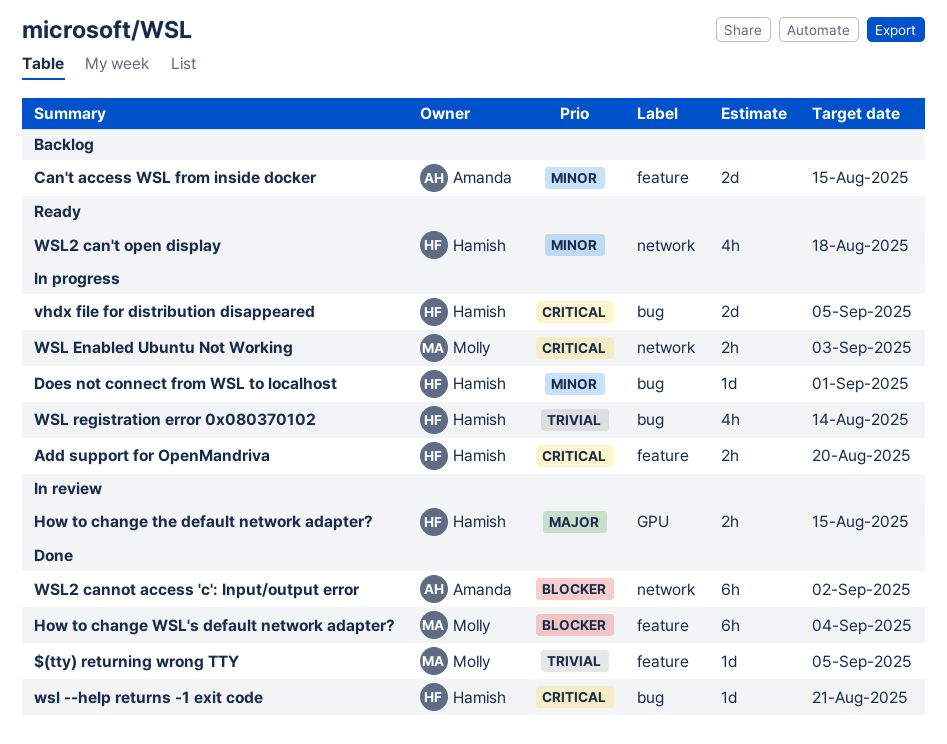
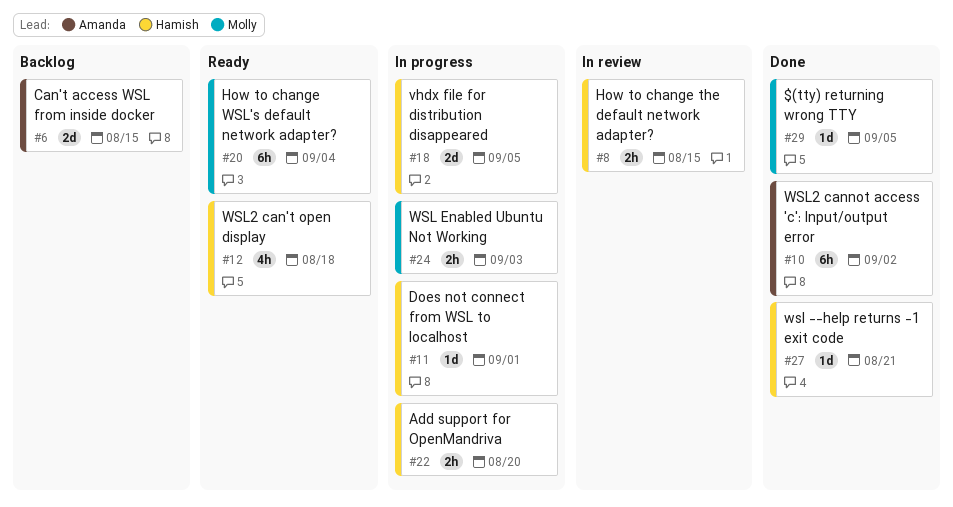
How to change WSL's default network adapter?, status: Done -> Ready
WSL registration error 0x080370102: present -> none

